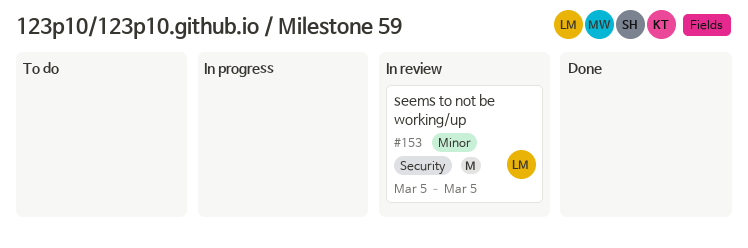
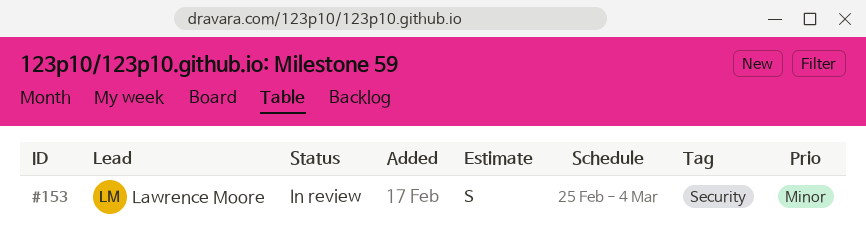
#153, estimate: M -> S
#153, start: Mar 5 -> Feb 25
#153, due: Mar 5 -> Mar 4

